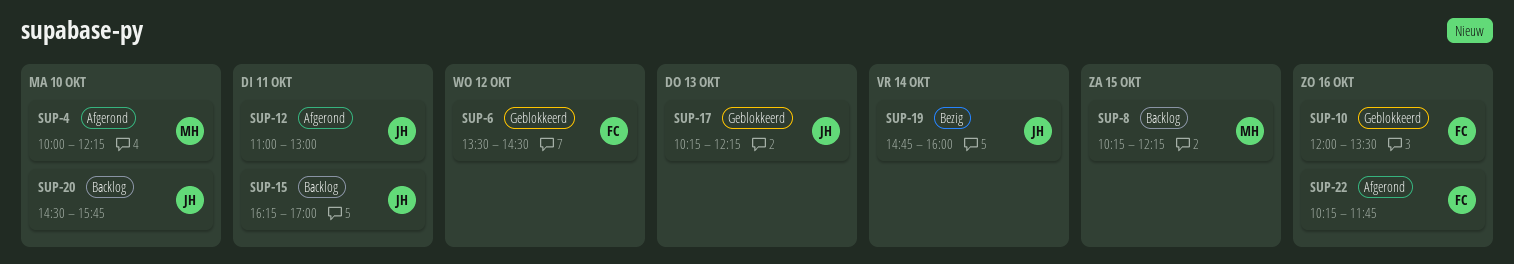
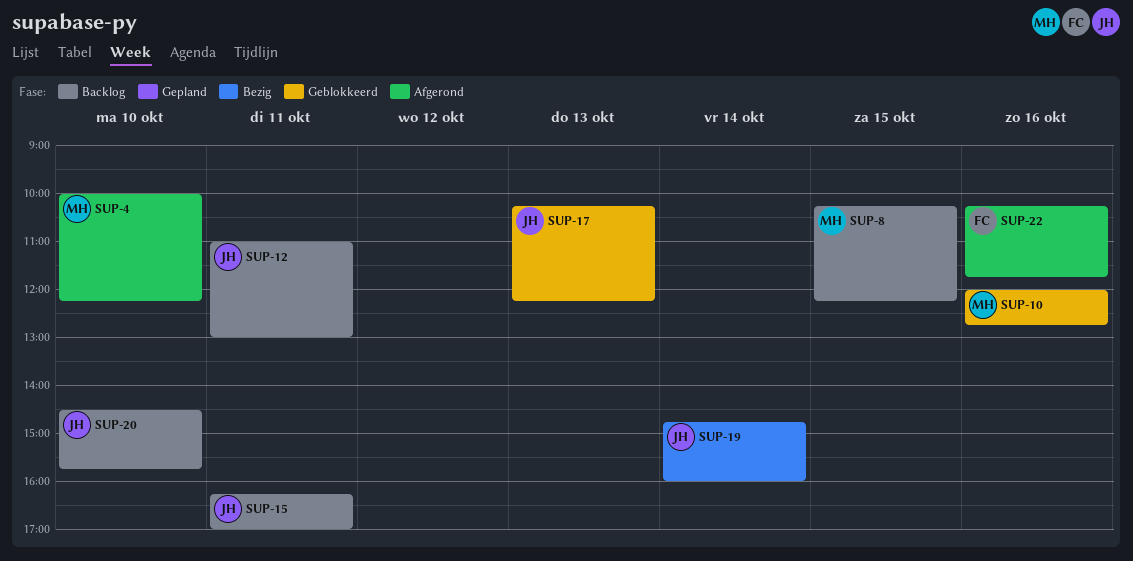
SUP-6: present -> none
SUP-10, owner: FC -> MH
SUP-10, ends: 13:30 -> 12:45
SUP-12, status: Afgerond -> Backlog

